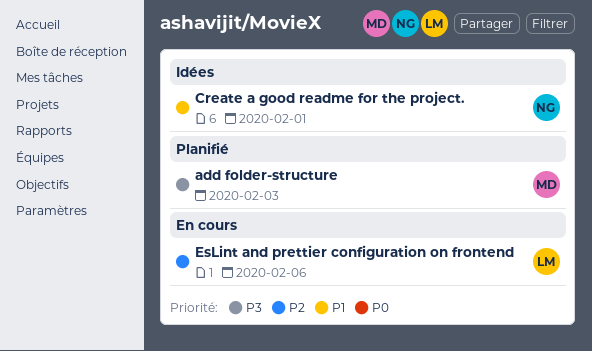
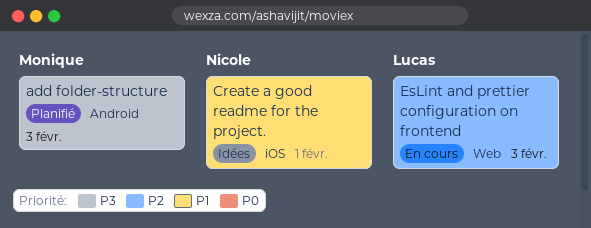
EsLint and prettier configuration on frontend, due: Feb 6 -> Feb 3

